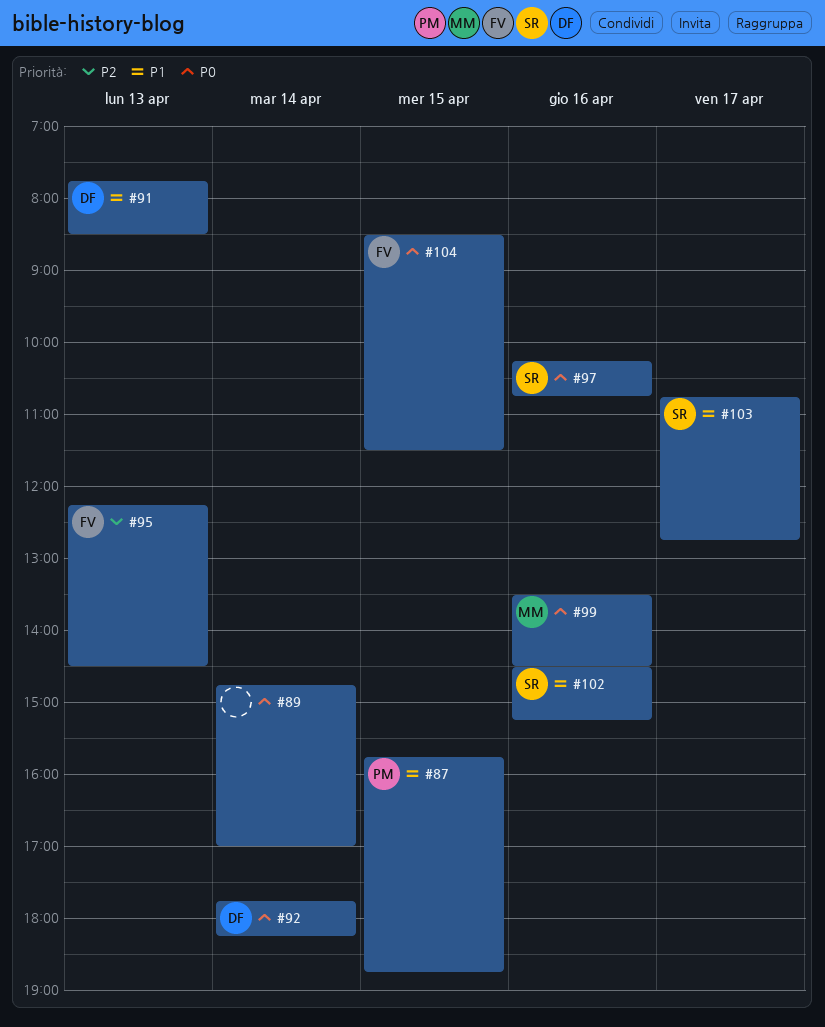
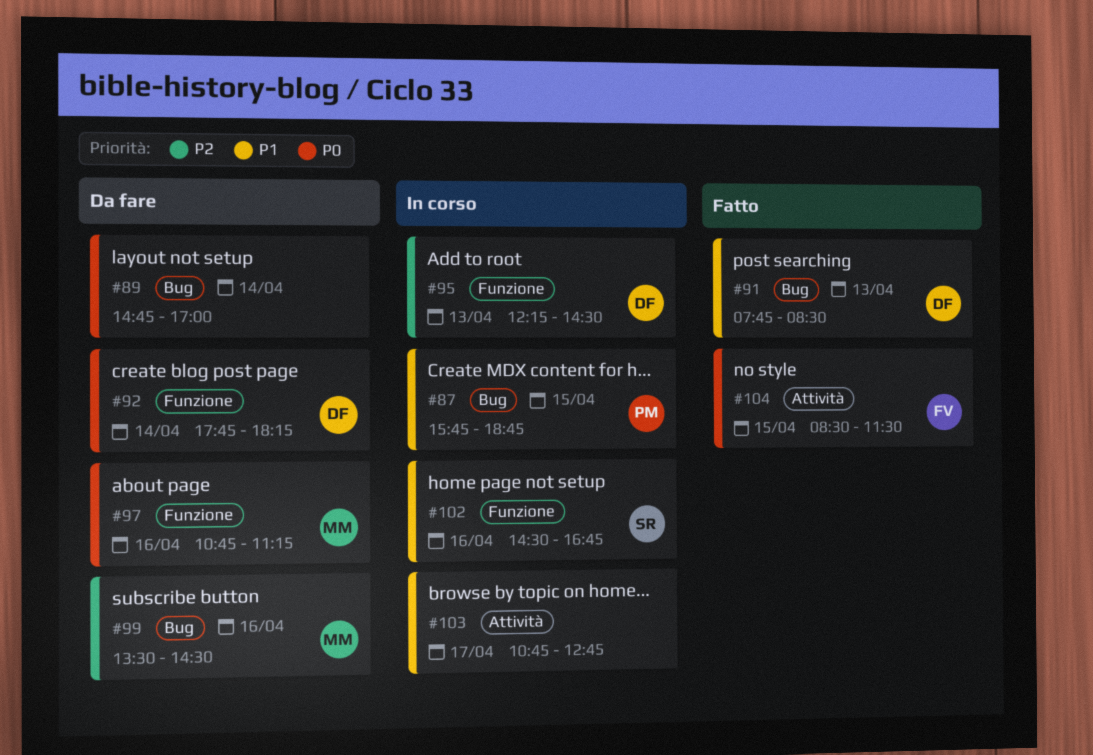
#95, owner: FV -> DF
#97, owner: SR -> MM
#97, begins: 10:15 -> 10:45
#97, ends: 10:45 -> 11:15
#99, priority: P0 -> P2
#102, ends: 15:15 -> 16:45
#103, owner: SR -> none

